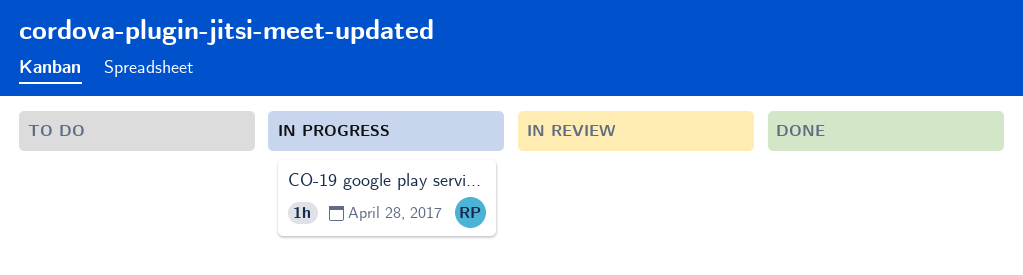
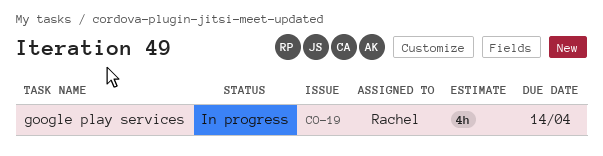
CO-19, estimate: 1h -> 4h
CO-19, due: Apr 28 -> Apr 14

